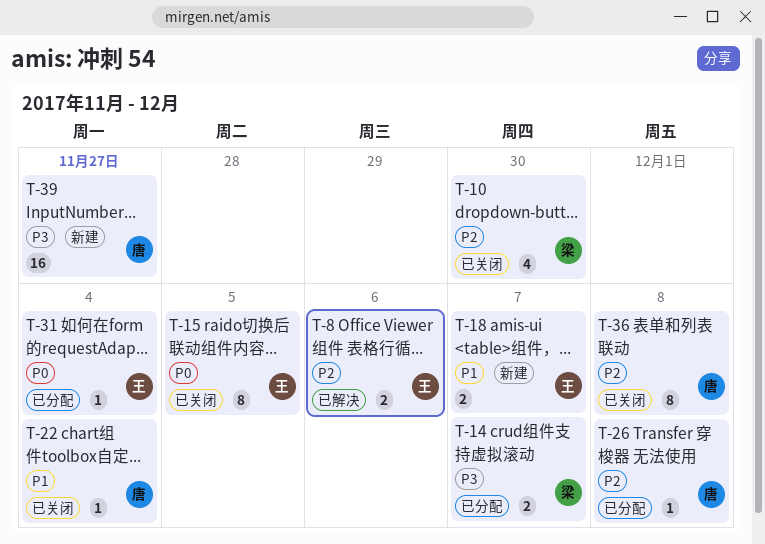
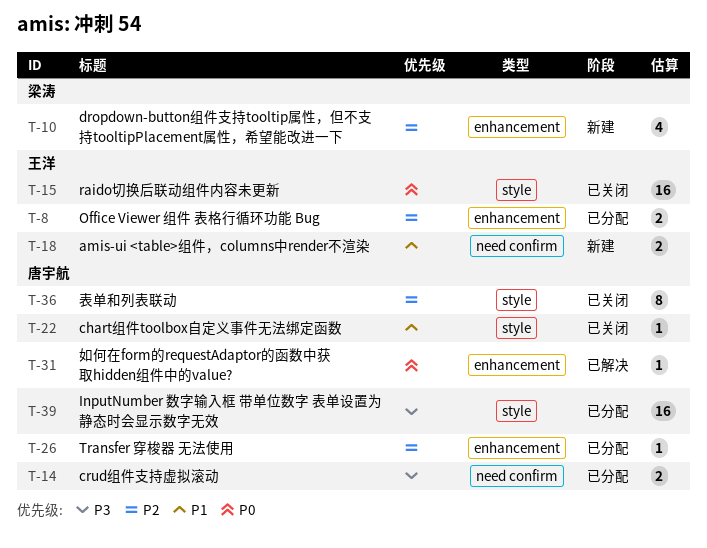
T-8, status: 已解决 -> 已分配
T-10, status: 已关闭 -> 新建
T-14, owner: 梁涛 -> 唐宇航
T-15, estimate: 8 -> 16
T-31, status: 已分配 -> 已解决
T-31, owner: 王洋 -> 唐宇航
T-39, status: 新建 -> 已分配

